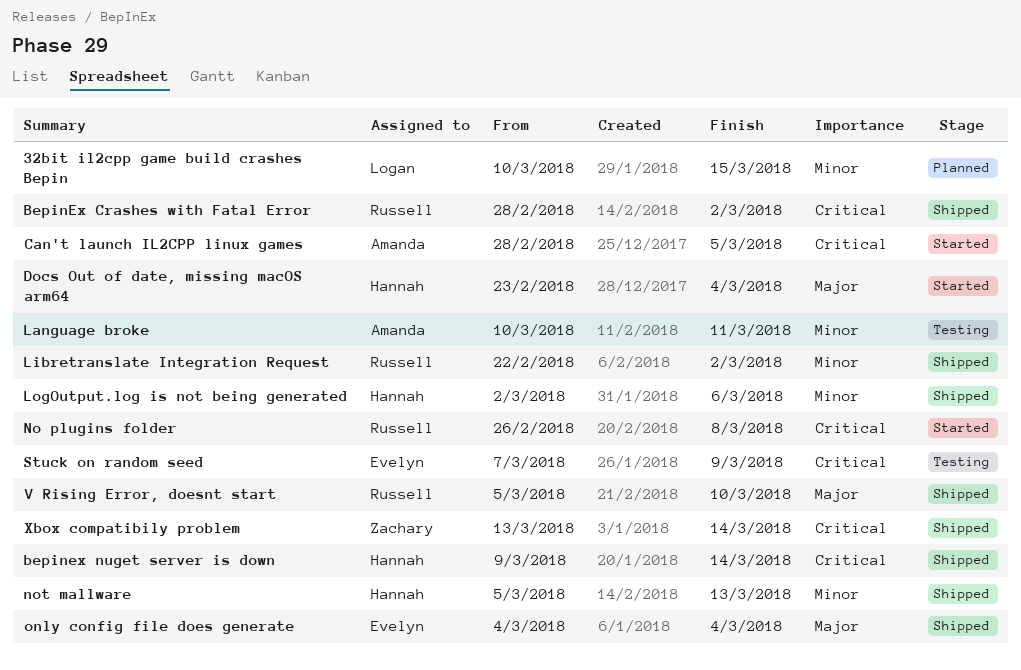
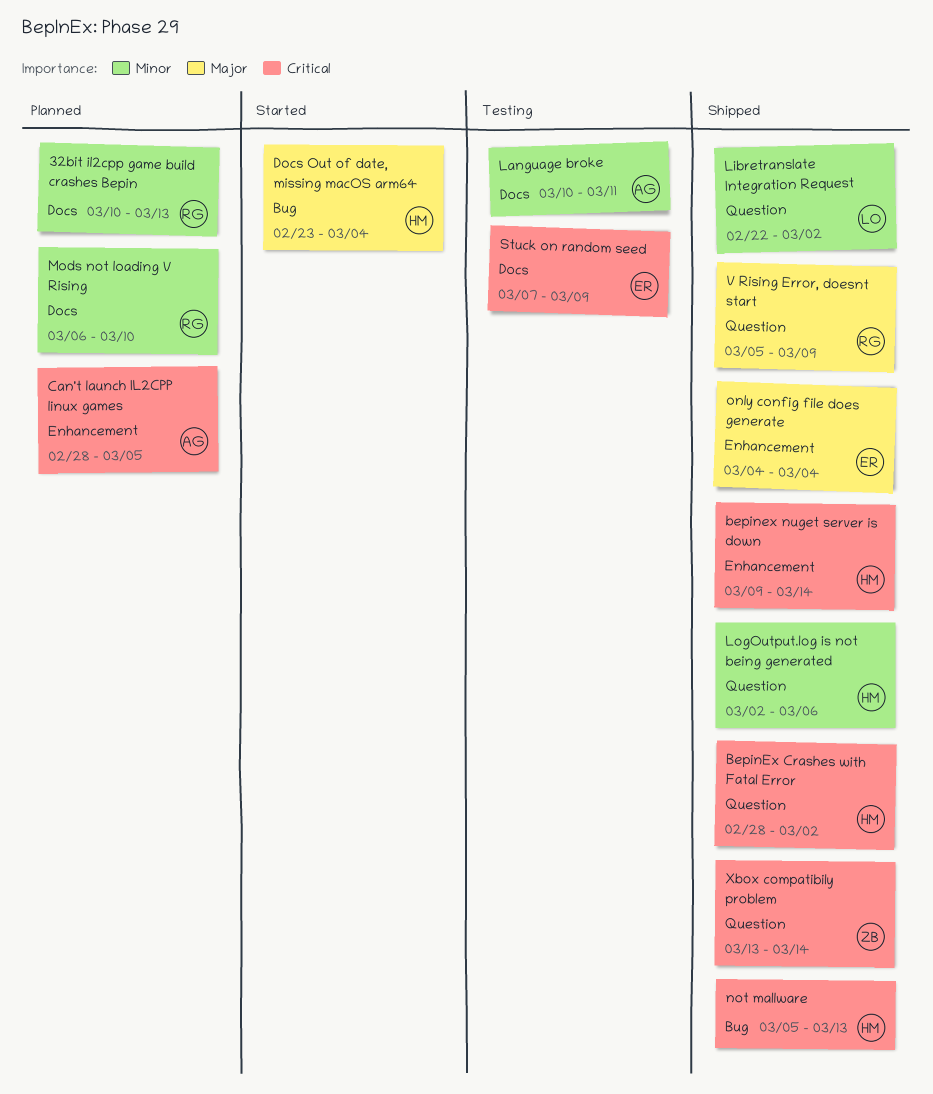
32bit il2cpp game build crashes Bepin, owner: Logan -> Russell
32bit il2cpp game build crashes Bepin, due: Mar 15 -> Mar 13
BepinEx Crashes with Fatal Error, owner: Russell -> Hannah
Can't launch IL2CPP linux games, status: Started -> Planned
Libretranslate Integration Request, owner: Russell -> Logan
Mods not loading V Rising: none -> present
No plugins folder: present -> none
not mallware, priority: Minor -> Critical
V Rising Error, doesnt start, due: Mar 10 -> Mar 9

